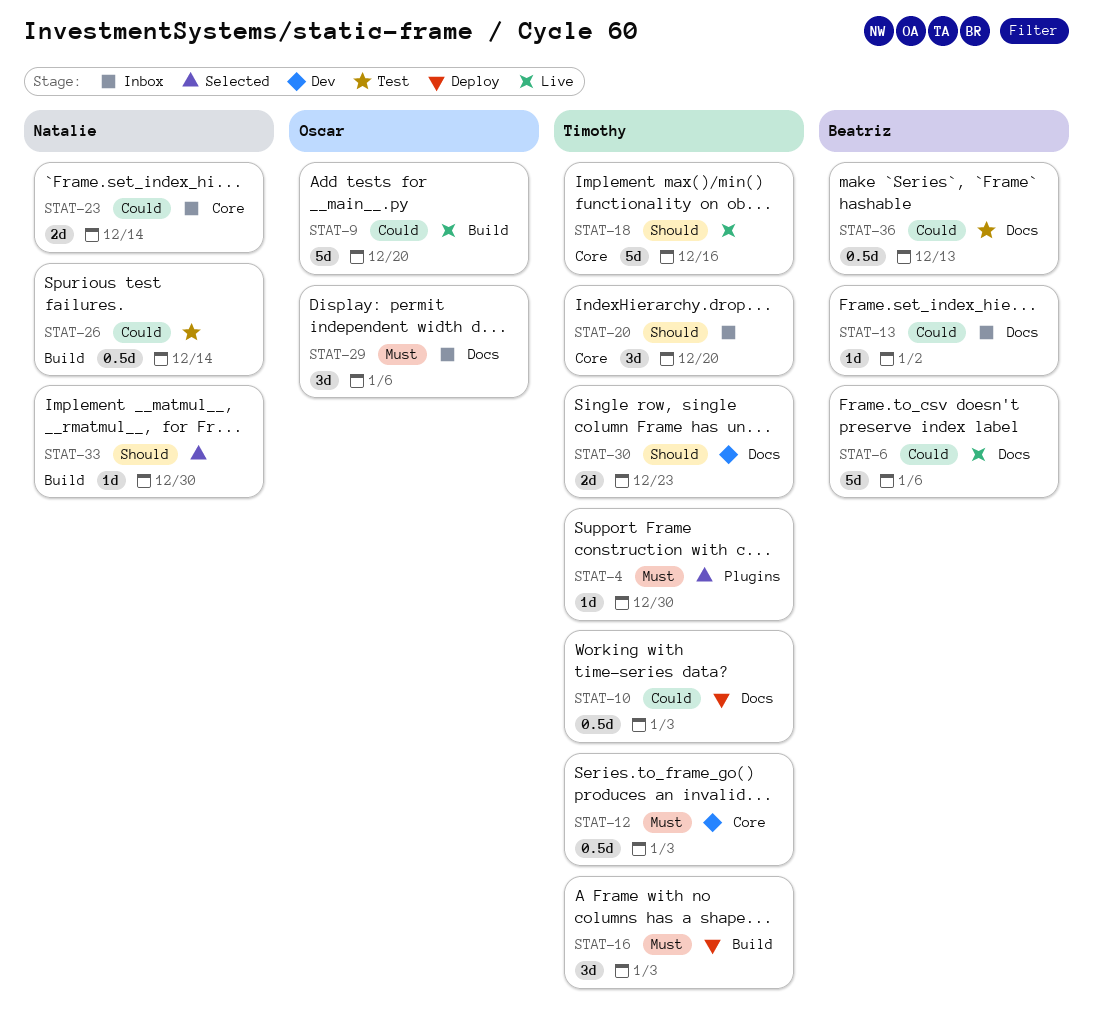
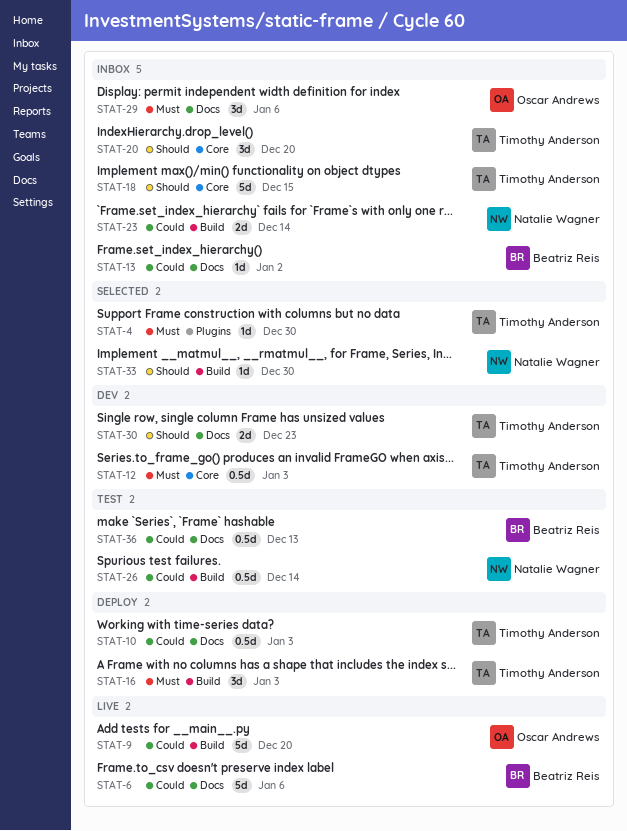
STAT-18, status: Live -> Inbox
STAT-18, due: Dec 16 -> Dec 15
STAT-23, label: Core -> Build

